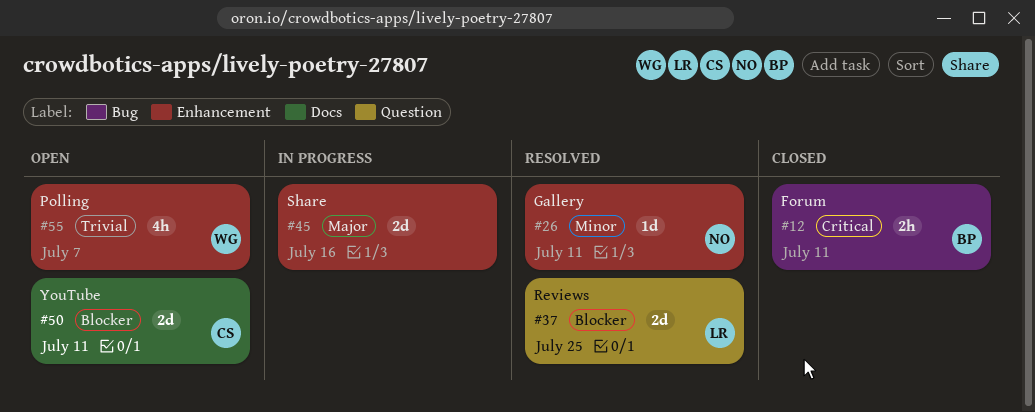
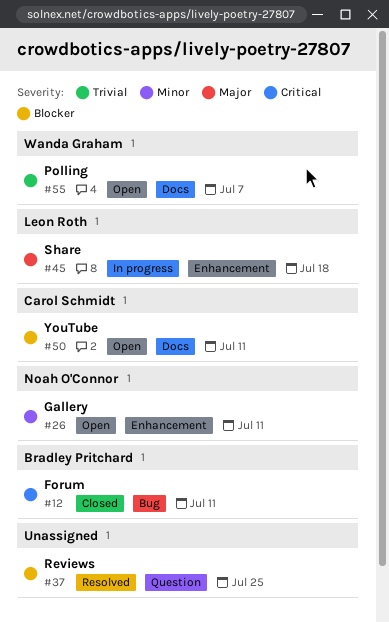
#26, status: Resolved -> Open
#37, owner: Leon Roth -> none
#45, owner: none -> Leon Roth
#45, due: Jul 16 -> Jul 18
#55, label: Enhancement -> Docs

